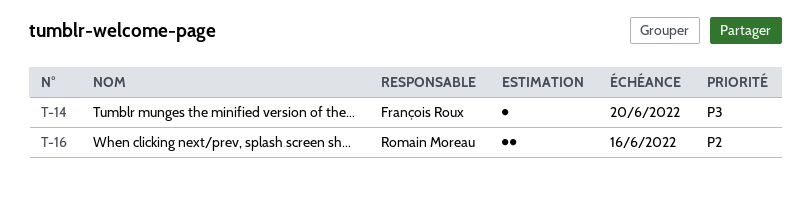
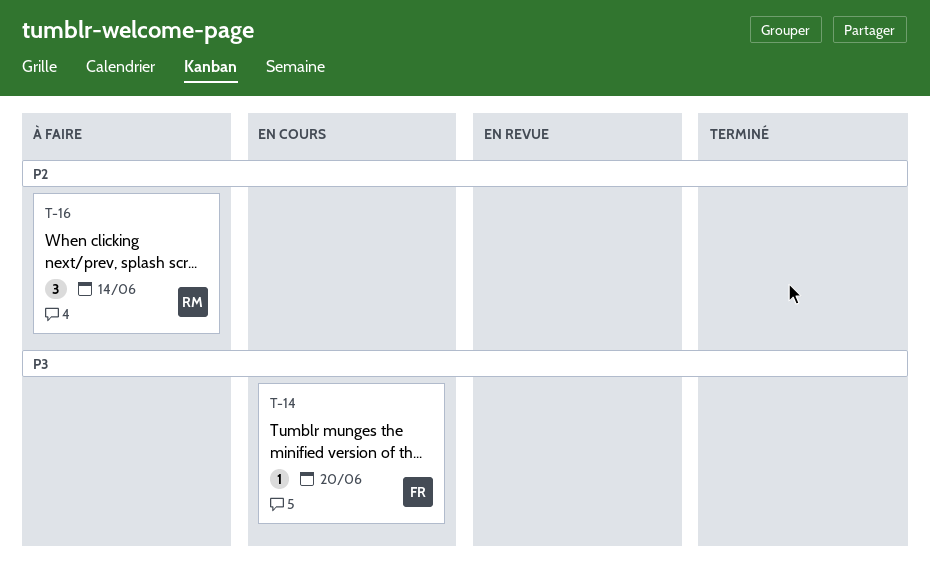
T-16, estimate: 2 -> 3
T-16, due: Jun 16 -> Jun 14

